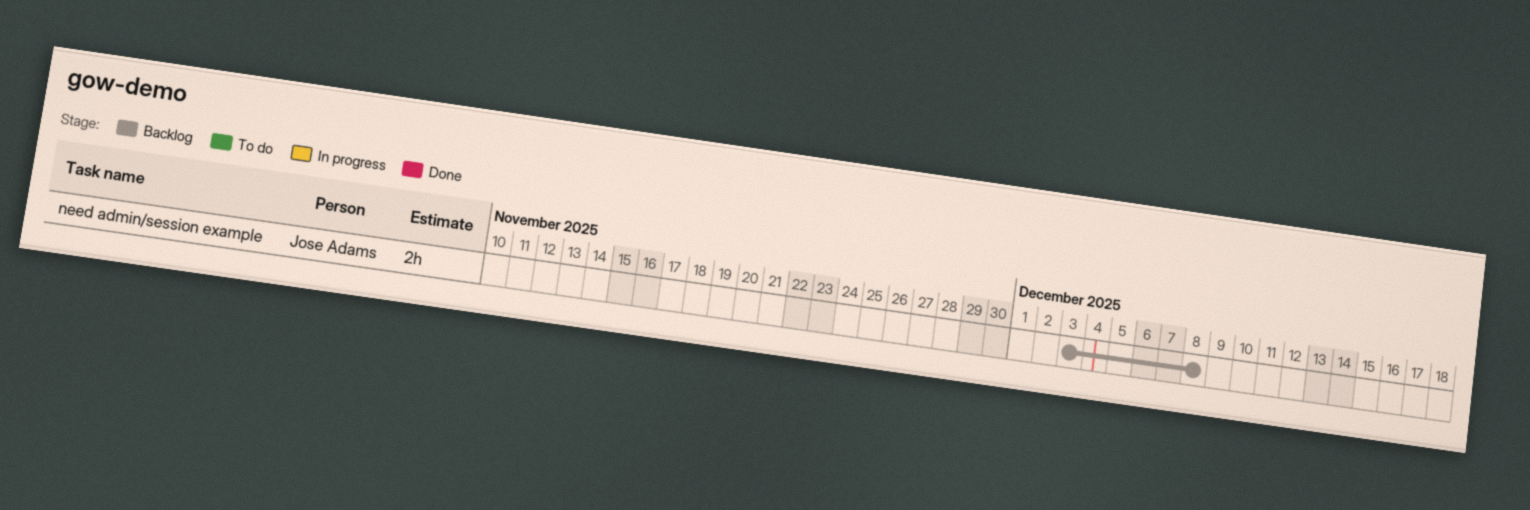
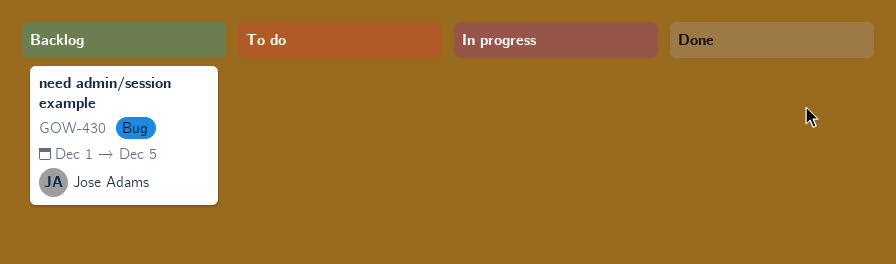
need admin/session example, start: Dec 3 -> Dec 1
need admin/session example, due: Dec 8 -> Dec 5

